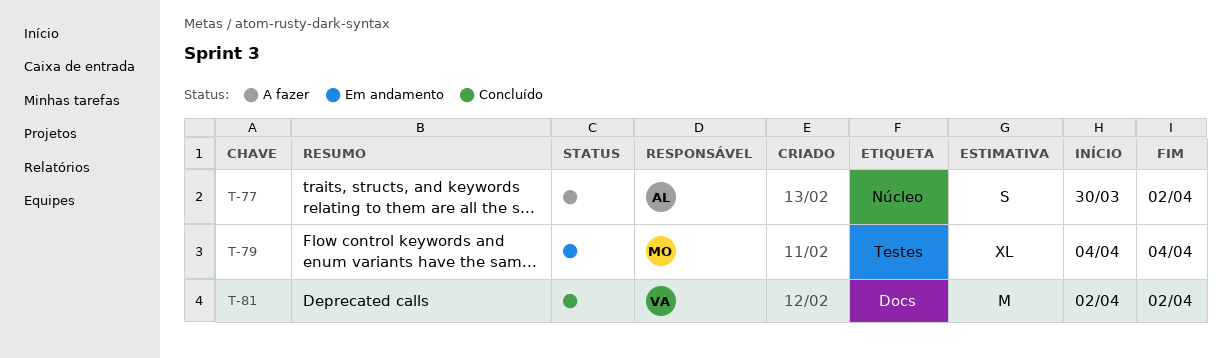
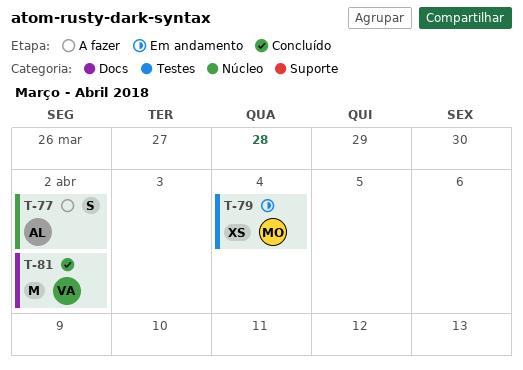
T-79, estimate: XL -> XS

